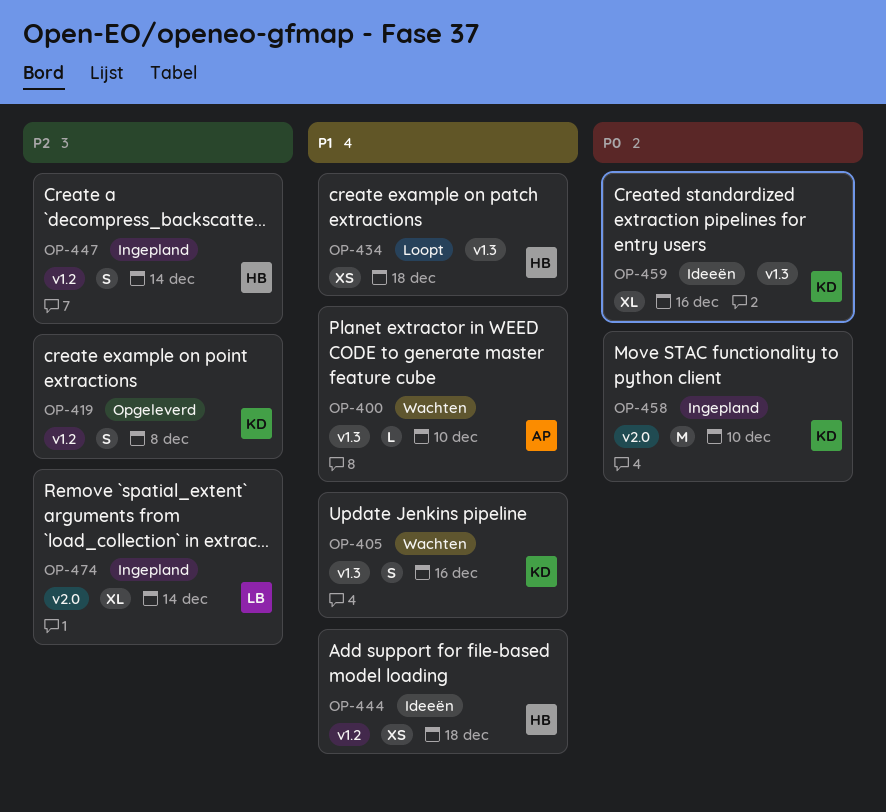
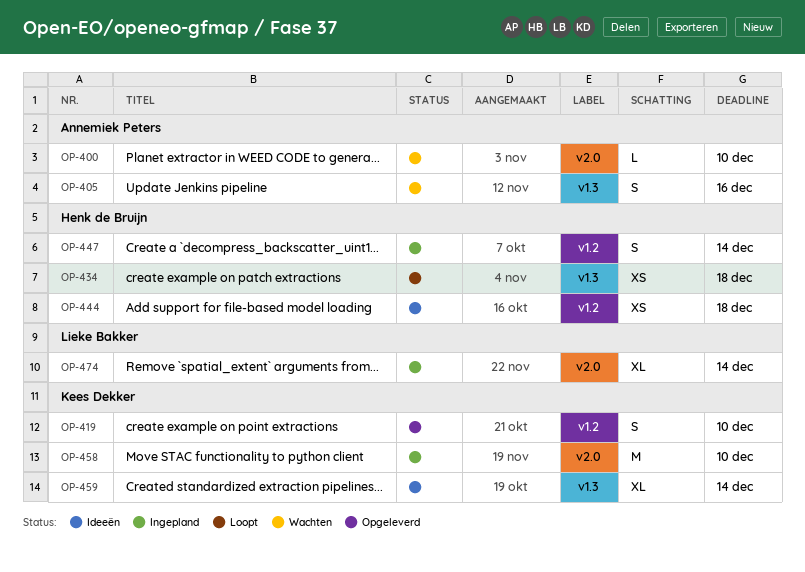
OP-400, label: v1.3 -> v2.0
OP-405, owner: Kees Dekker -> Annemiek Peters
OP-419, due: Dec 8 -> Dec 10
OP-459, due: Dec 16 -> Dec 14

